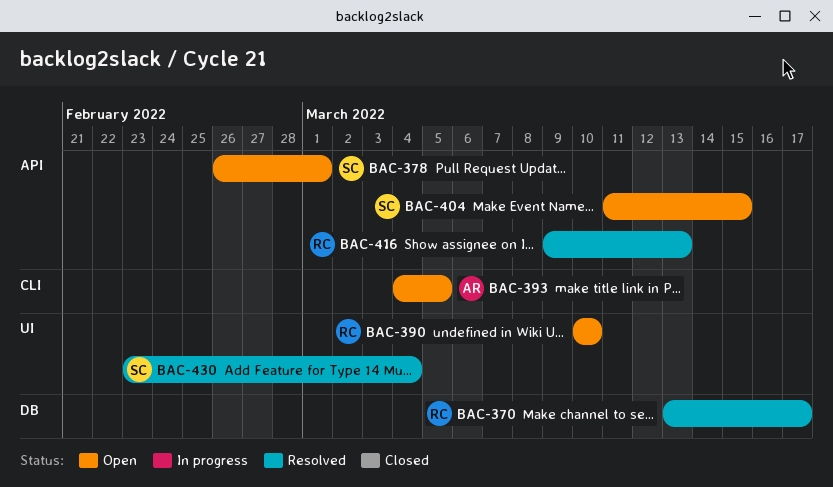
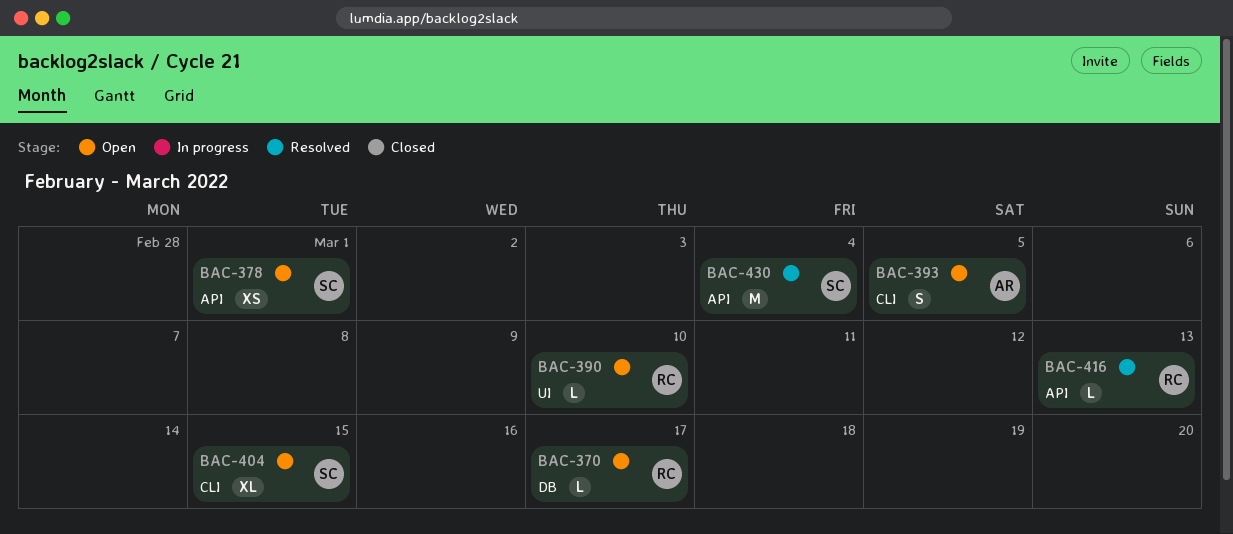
BAC-370, status: Resolved -> Open
BAC-404, label: API -> CLI
BAC-430, label: UI -> API

